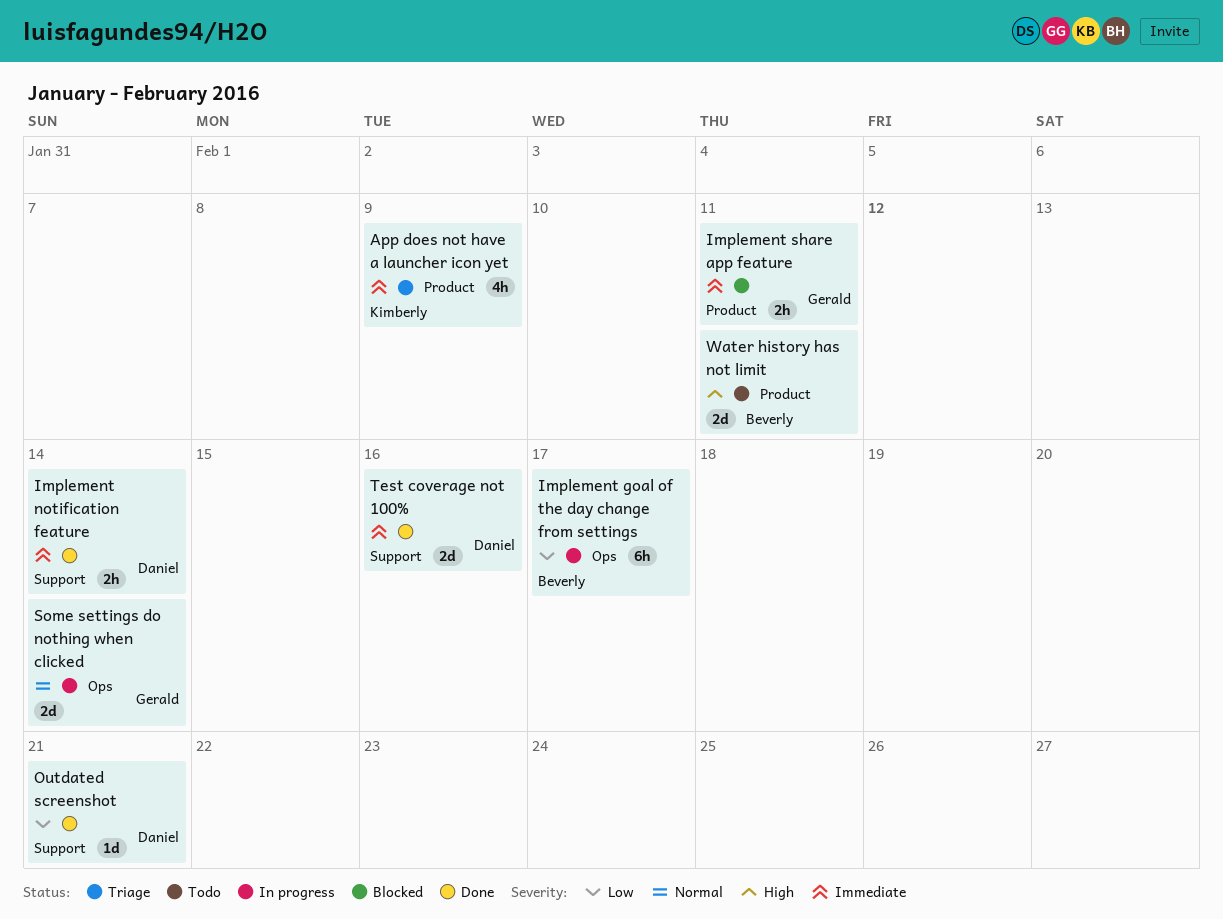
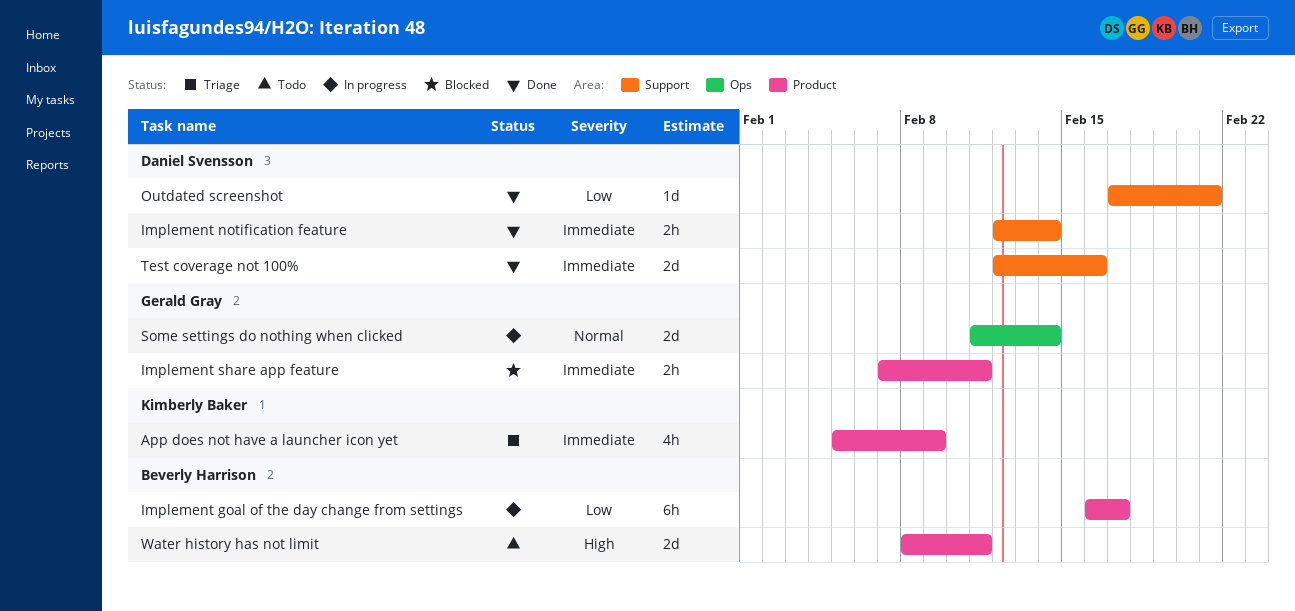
Implement goal of the day change from settings, label: Ops -> Product

